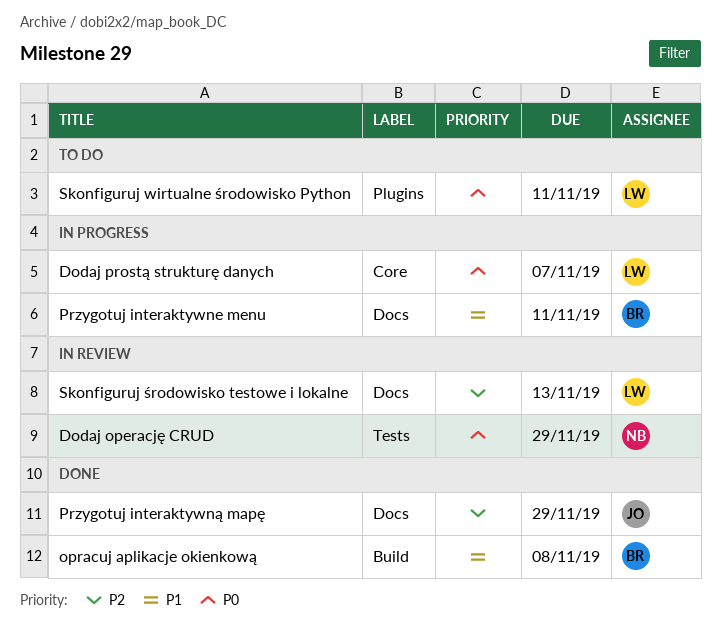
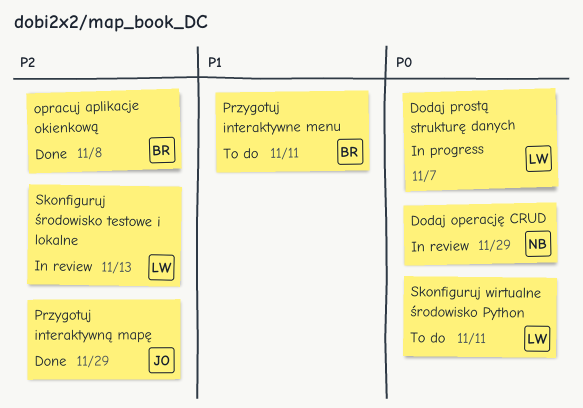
opracuj aplikacje okienkową, priority: P1 -> P2
Przygotuj interaktywne menu, status: In progress -> To do

